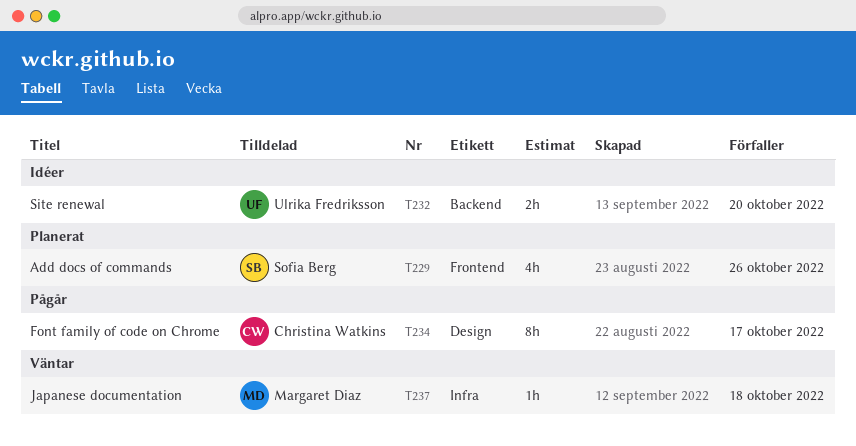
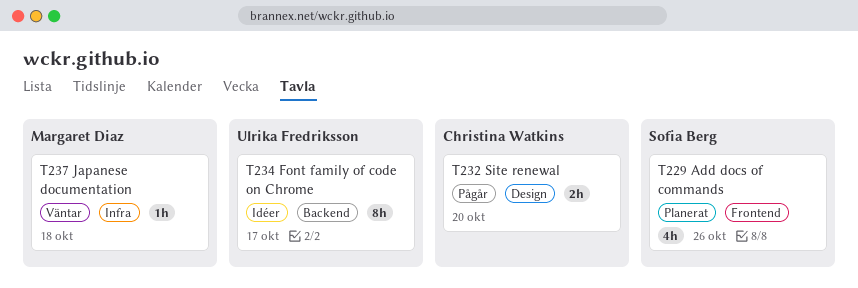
T232, status: Idéer -> Pågår
T232, owner: Ulrika Fredriksson -> Christina Watkins
T232, label: Backend -> Design
T234, status: Pågår -> Idéer
T234, owner: Christina Watkins -> Ulrika Fredriksson
T234, label: Design -> Backend

